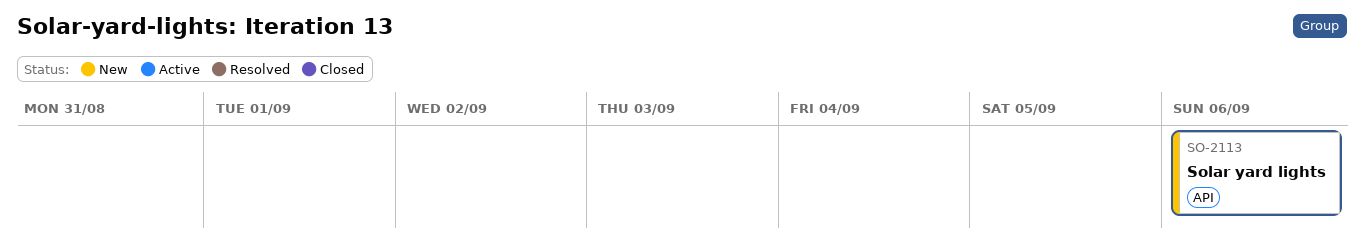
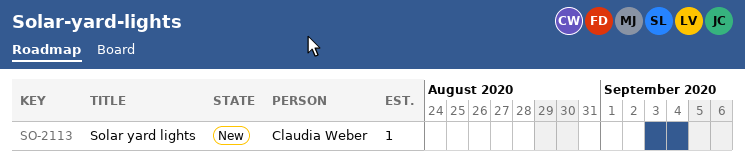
SO-2113, due: Sep 6 -> Sep 4

